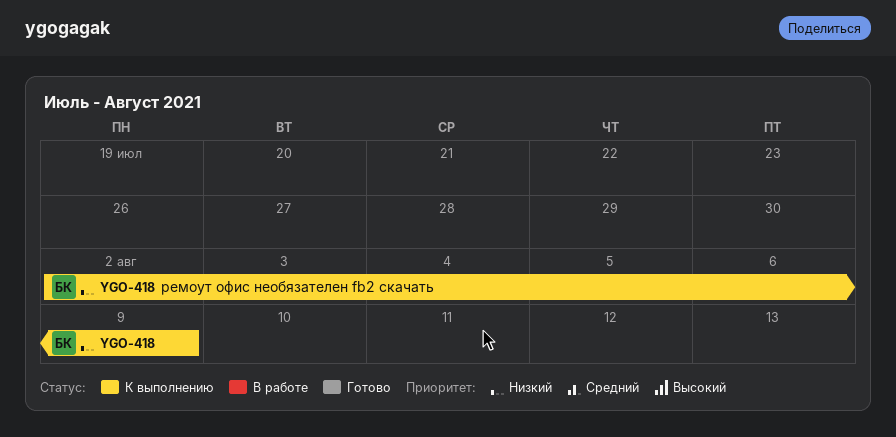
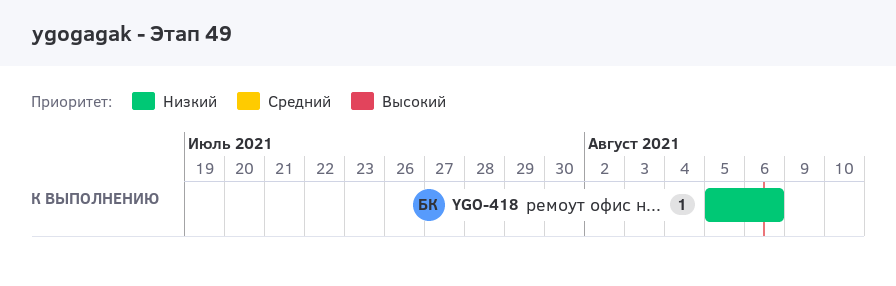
YGO-418, start: Aug 2 -> Aug 5
YGO-418, due: Aug 9 -> Aug 6

